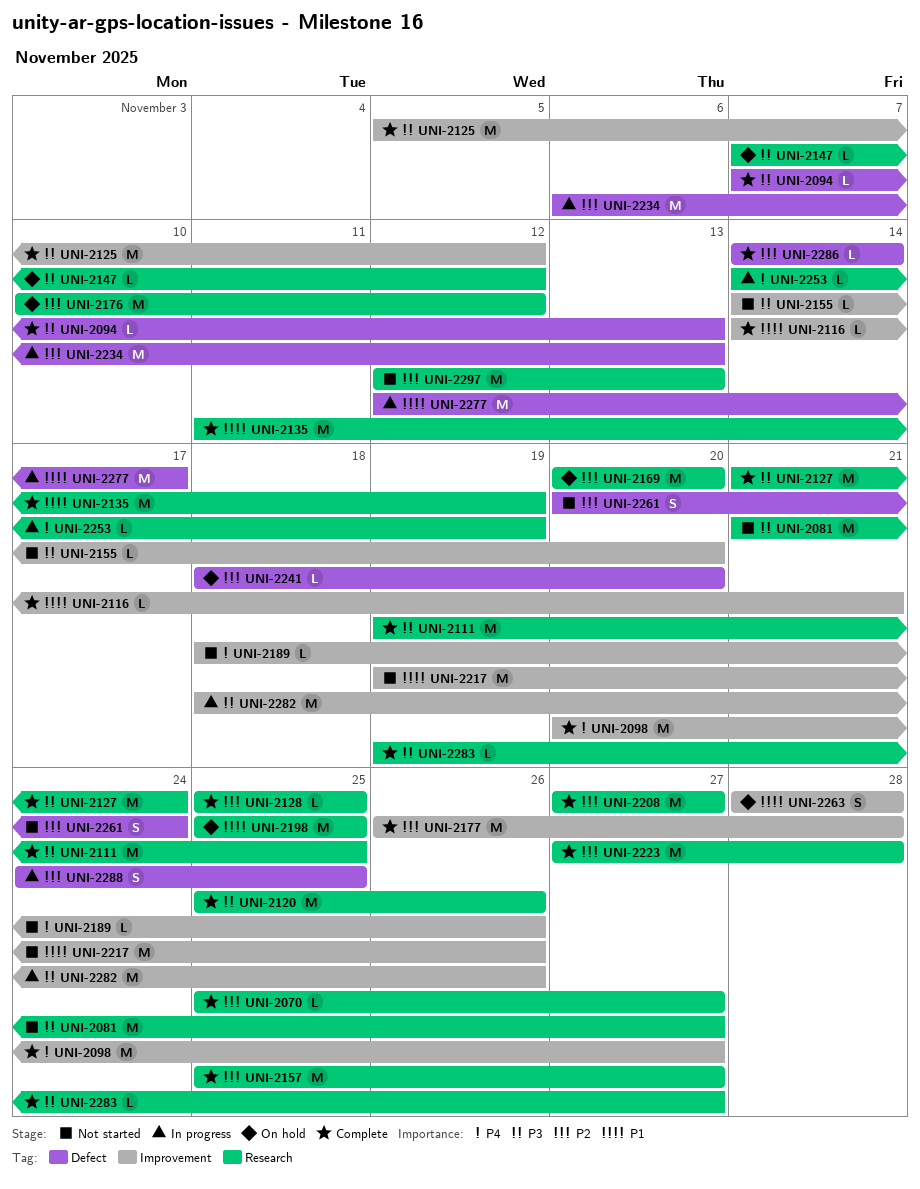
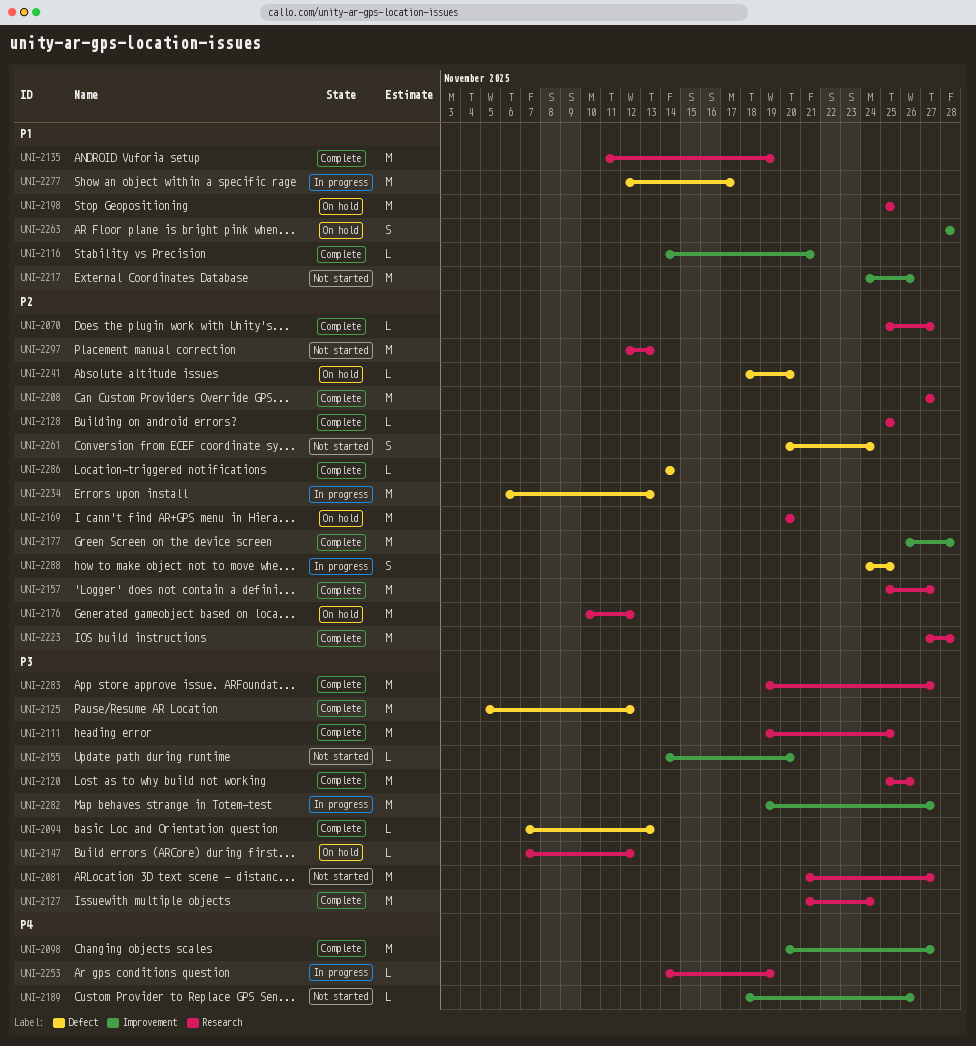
UNI-2125, label: Improvement -> Defect
UNI-2217, start: Nov 19 -> Nov 24
UNI-2282, start: Nov 18 -> Nov 19
UNI-2282, due: Nov 26 -> Nov 27
UNI-2283, estimate: L -> M

